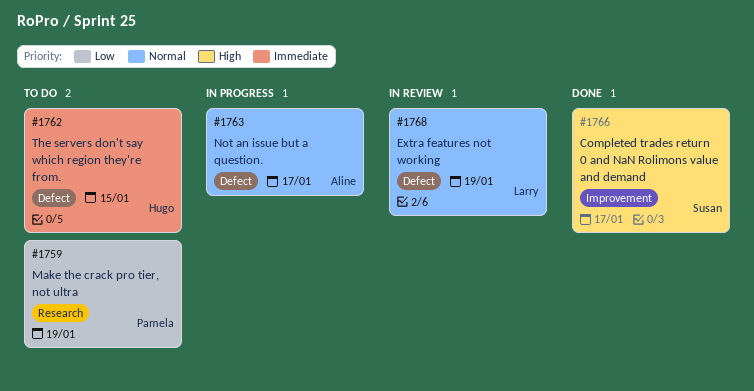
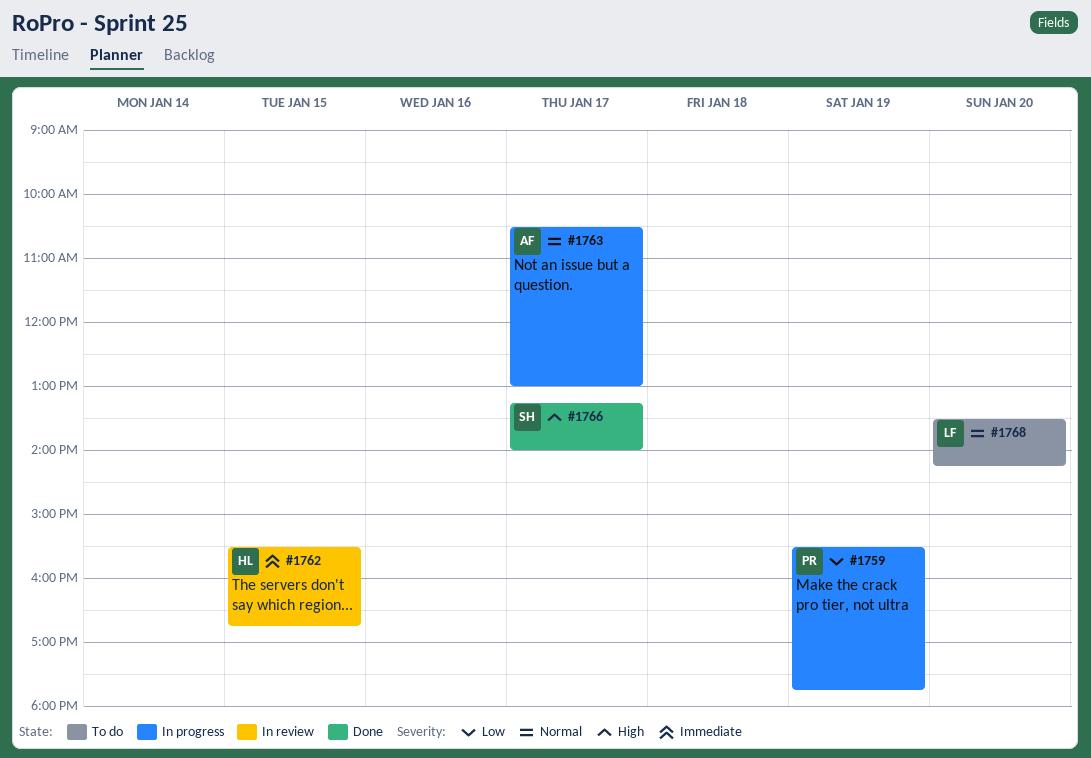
#1759, status: To do -> In progress
#1762, status: To do -> In review
#1768, status: In review -> To do
#1768, day: Jan 19 -> Jan 20

